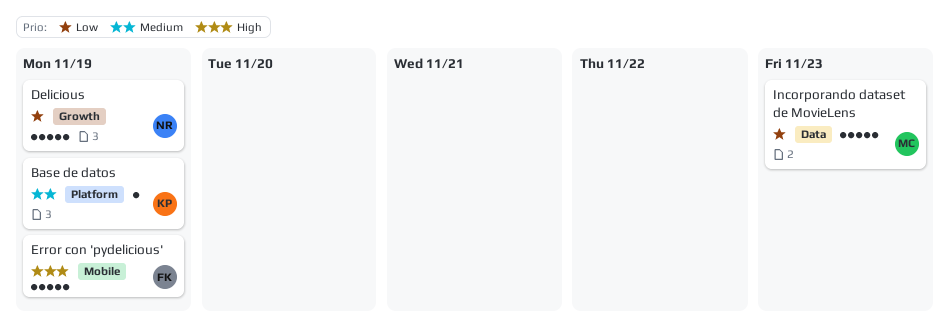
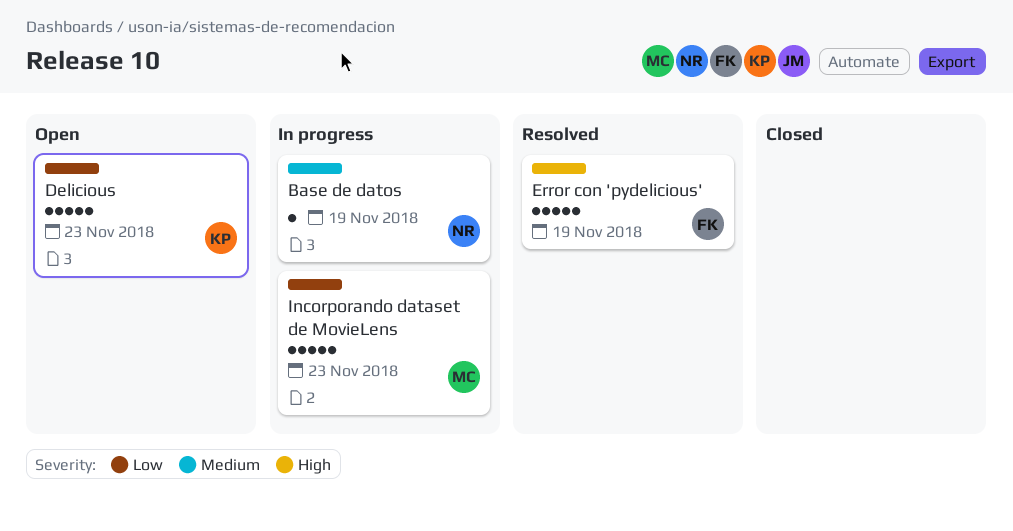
Base de datos, owner: KP -> NR
Delicious, owner: NR -> KP
Delicious, due: Nov 19 -> Nov 23

